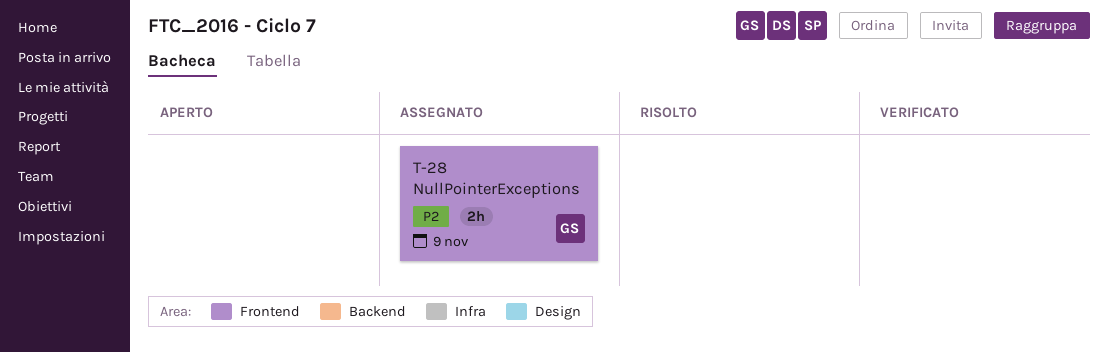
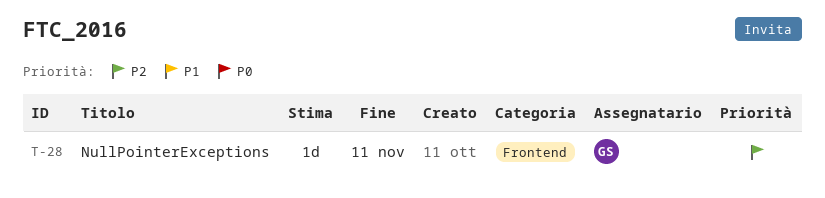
T-28, estimate: 2h -> 1d
T-28, due: Nov 9 -> Nov 11

